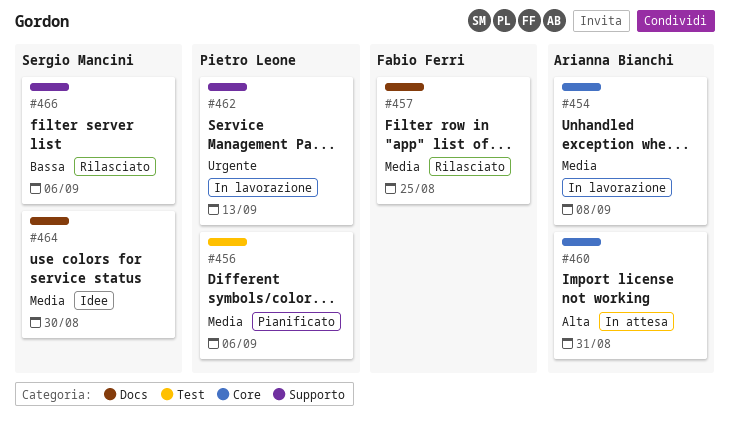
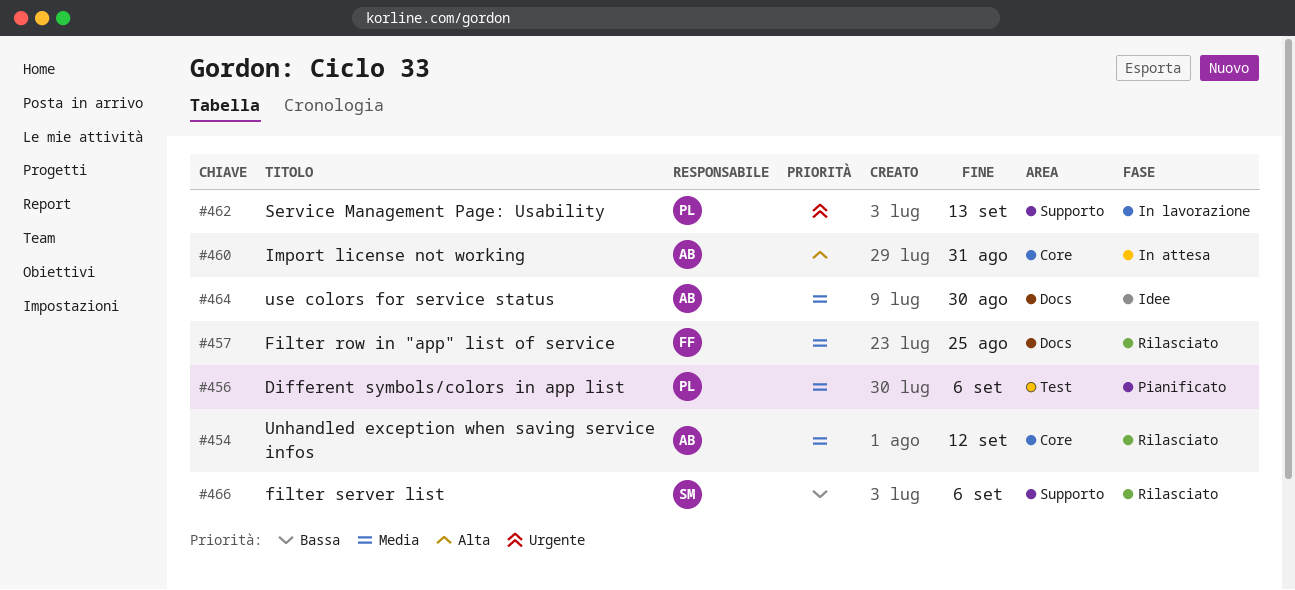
#454, status: In lavorazione -> Rilasciato
#454, due: Sep 8 -> Sep 12
#464, owner: Sergio Mancini -> Arianna Bianchi

